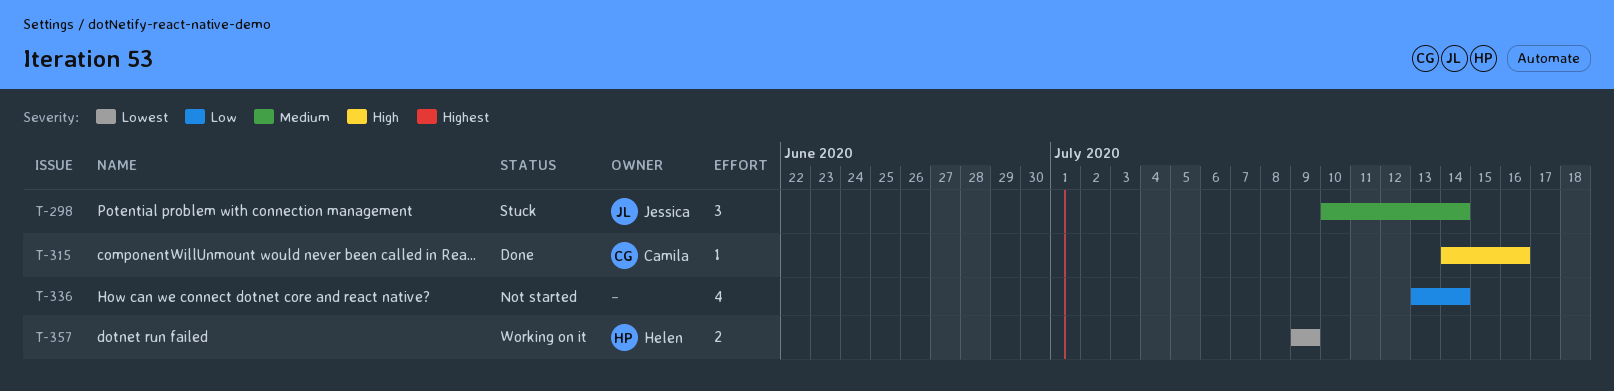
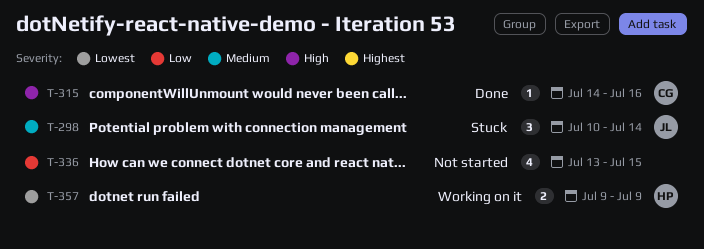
T-336, due: Jul 14 -> Jul 15

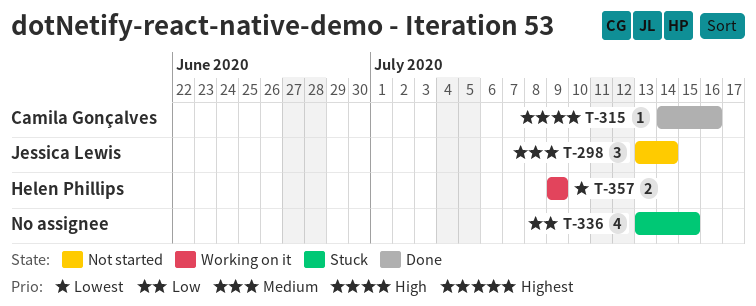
T-298, status: Stuck -> Not started
T-298, start: Jul 10 -> Jul 13
T-336, status: Not started -> Stuck

